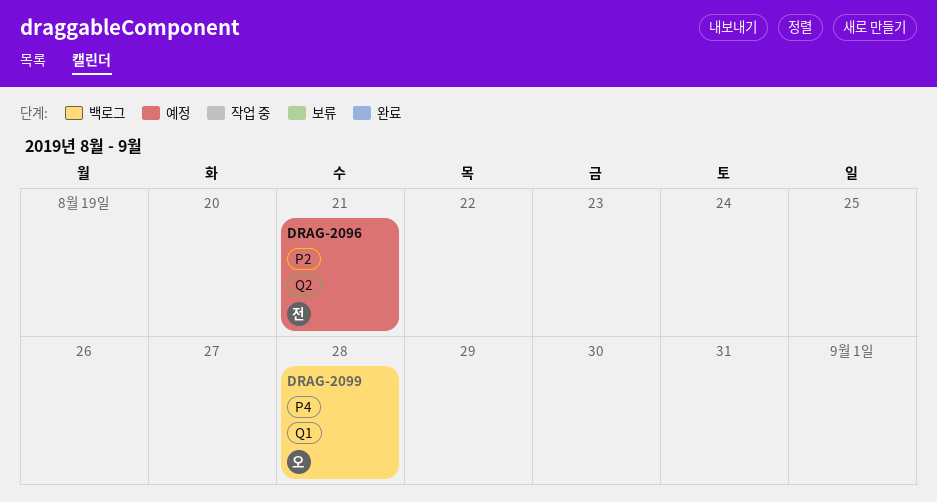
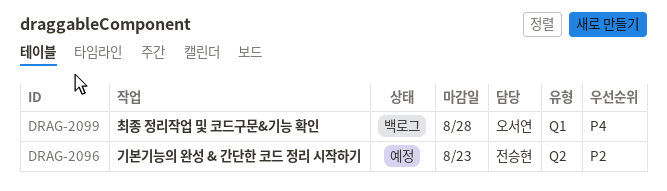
DRAG-2096, due: Aug 21 -> Aug 23

